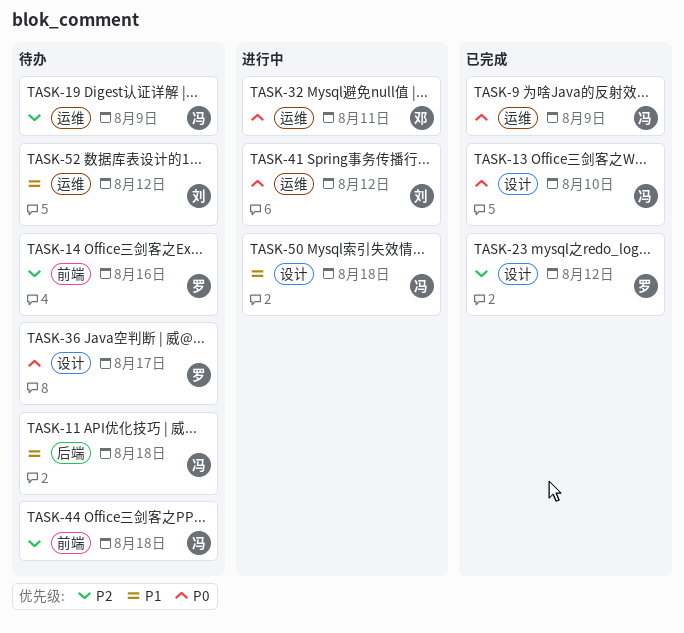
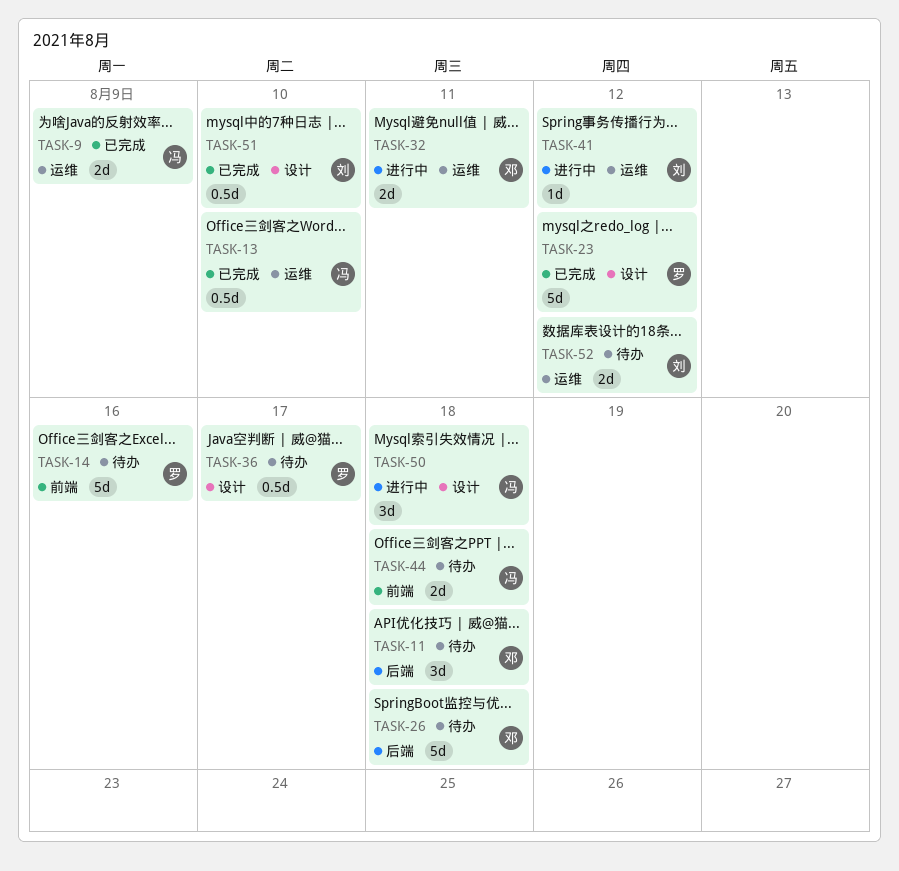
TASK-11, owner: 冯 -> 邓
TASK-13, label: 设计 -> 运维
TASK-19: present -> none
TASK-26: none -> present
TASK-51: none -> present

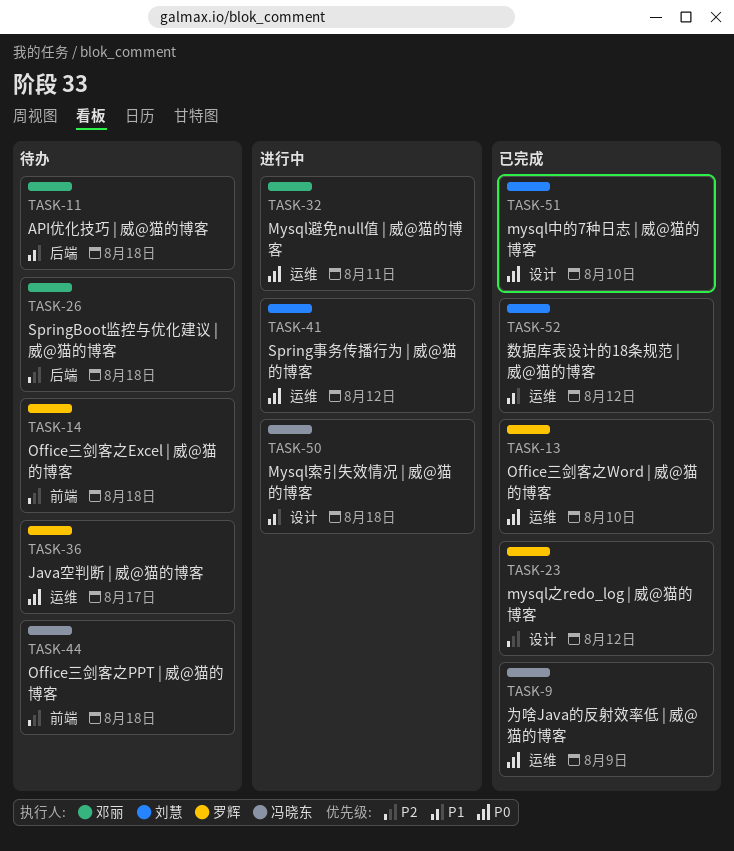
TASK-13, owner: 冯晓东 -> 罗辉
TASK-14, due: Aug 16 -> Aug 18
TASK-36, label: 设计 -> 运维
TASK-52, status: 待办 -> 已完成

